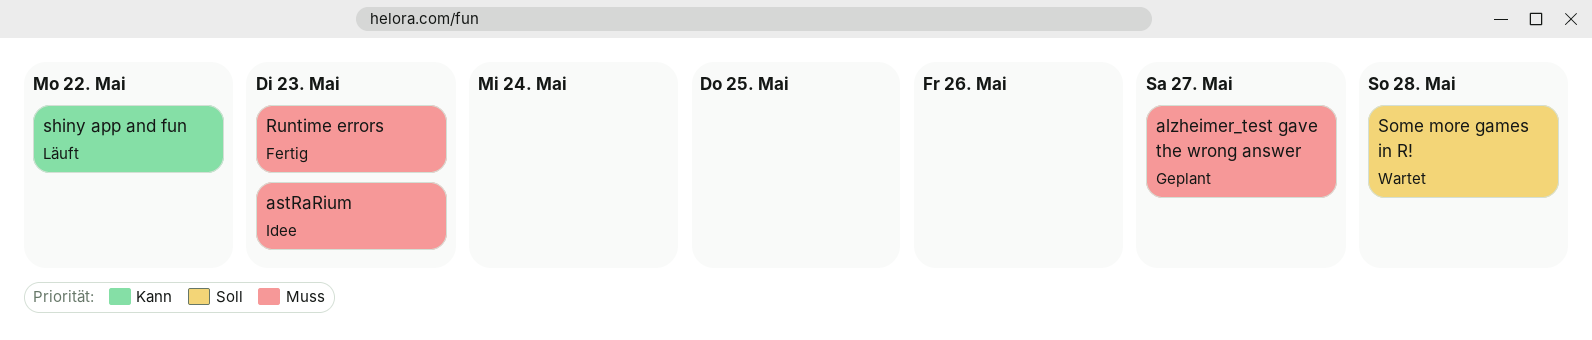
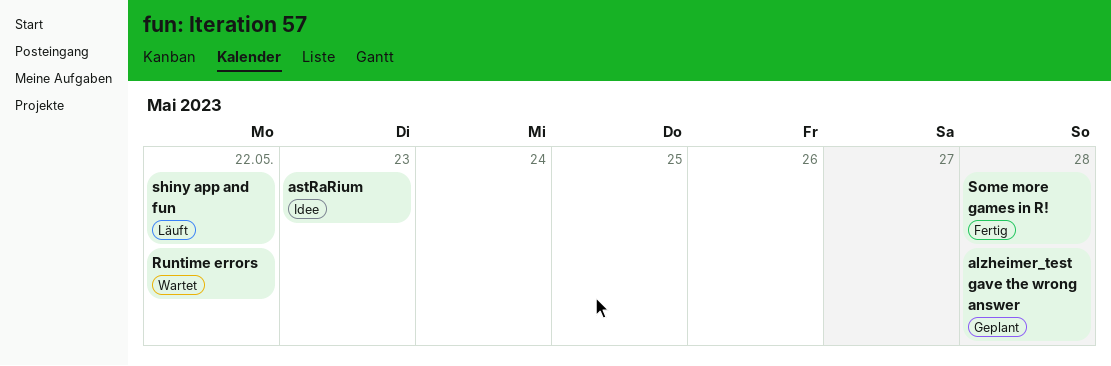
alzheimer_test gave the wrong answer, due: May 27 -> May 28
Runtime errors, status: Fertig -> Wartet
Runtime errors, due: May 23 -> May 22
Some more games in R!, status: Wartet -> Fertig

